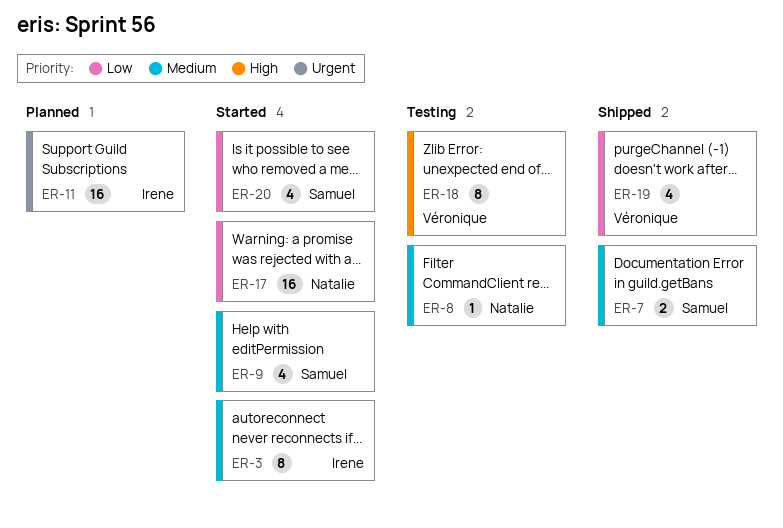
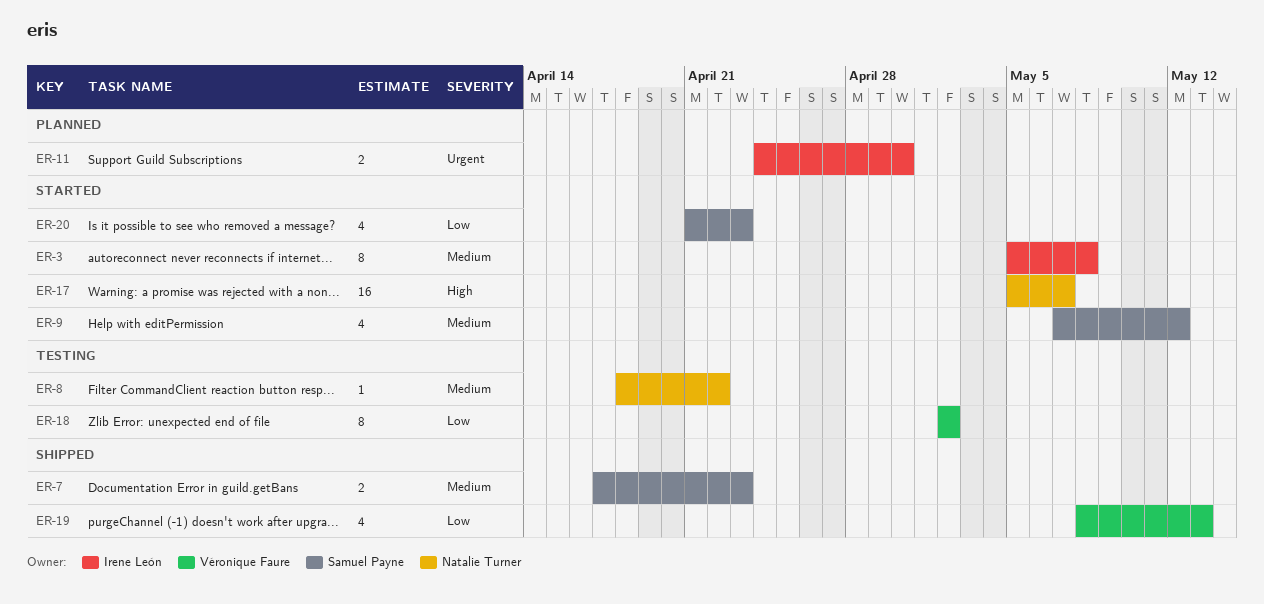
ER-11, estimate: 16 -> 2
ER-17, priority: Low -> High
ER-18, priority: High -> Low

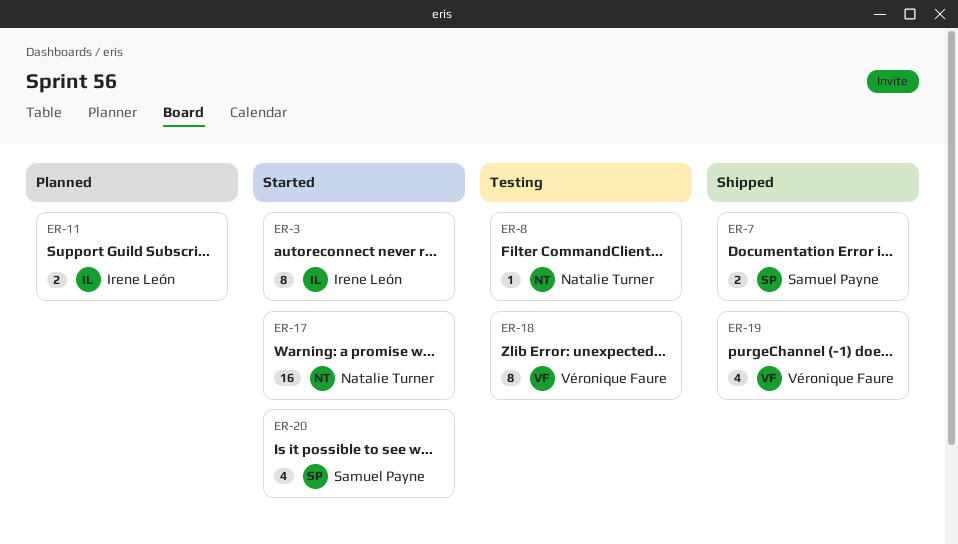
ER-9: present -> none

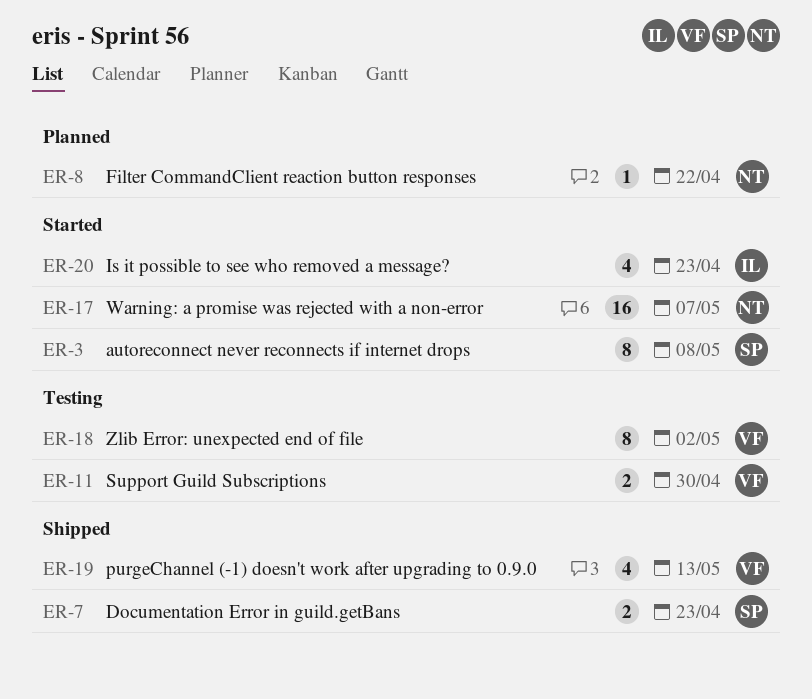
ER-3, owner: Irene León -> Samuel Payne
ER-8, status: Testing -> Planned
ER-11, status: Planned -> Testing
ER-11, owner: Irene León -> Véronique Faure
ER-20, owner: Samuel Payne -> Irene León

